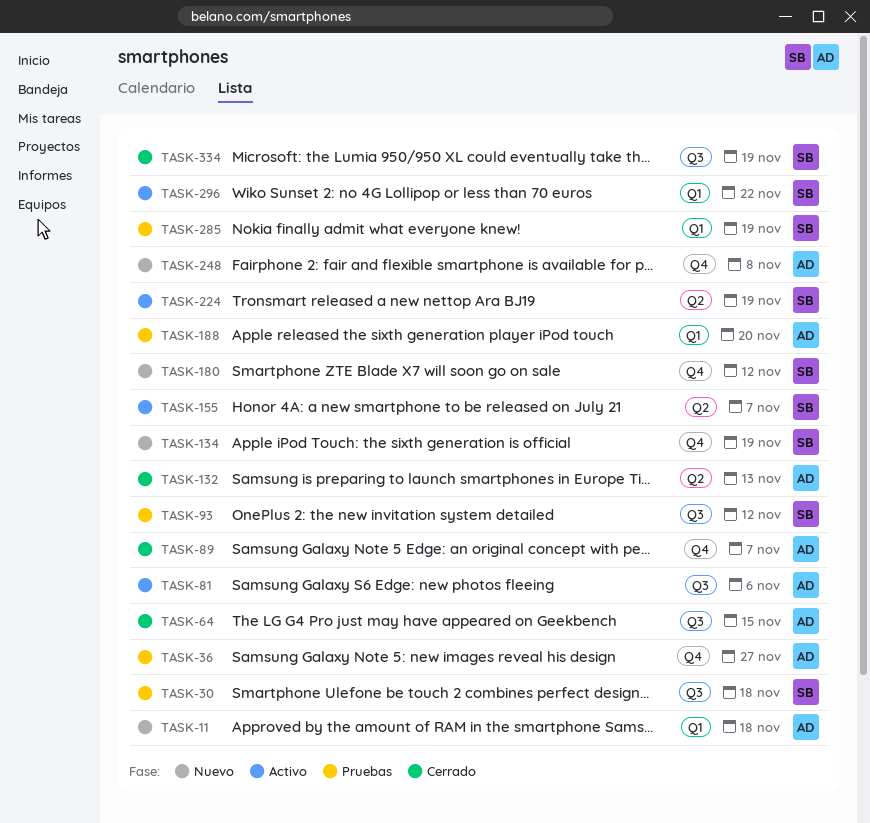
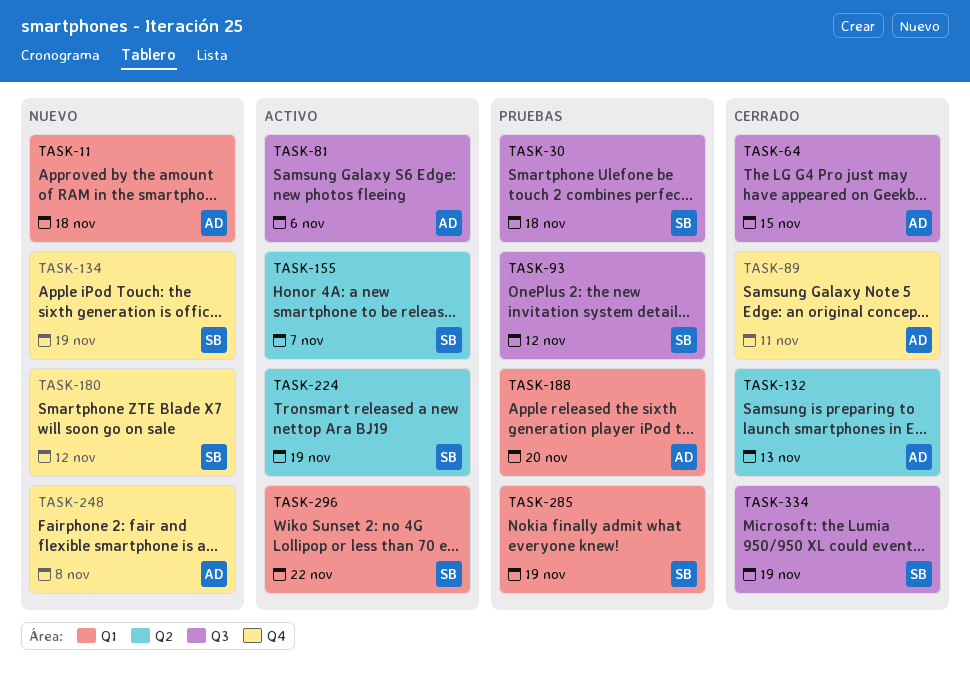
TASK-36: present -> none
TASK-89, due: Nov 7 -> Nov 11

